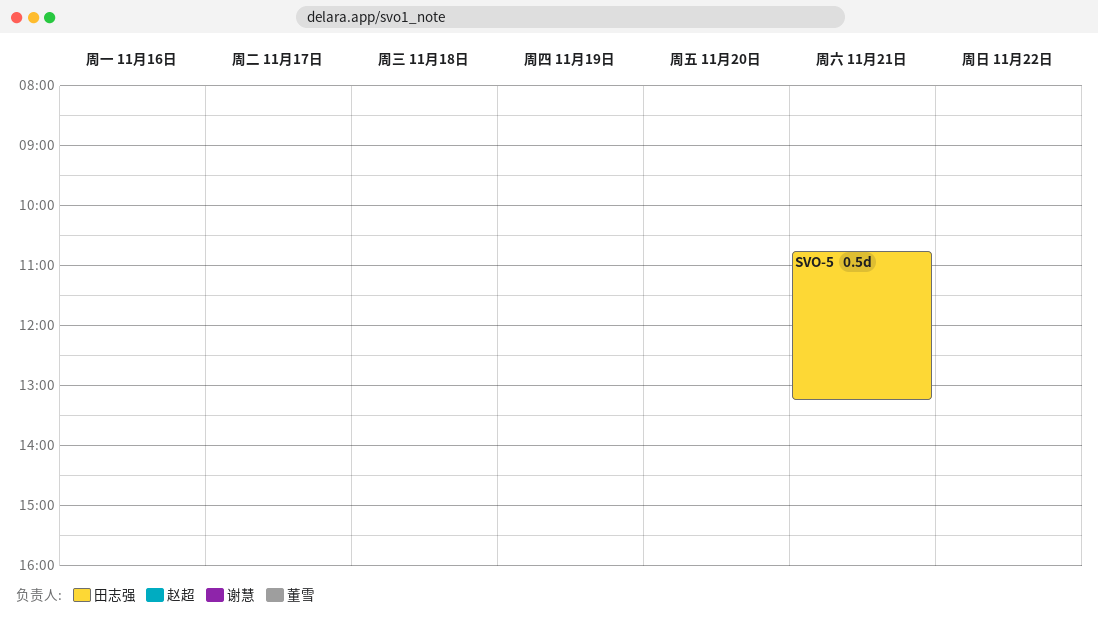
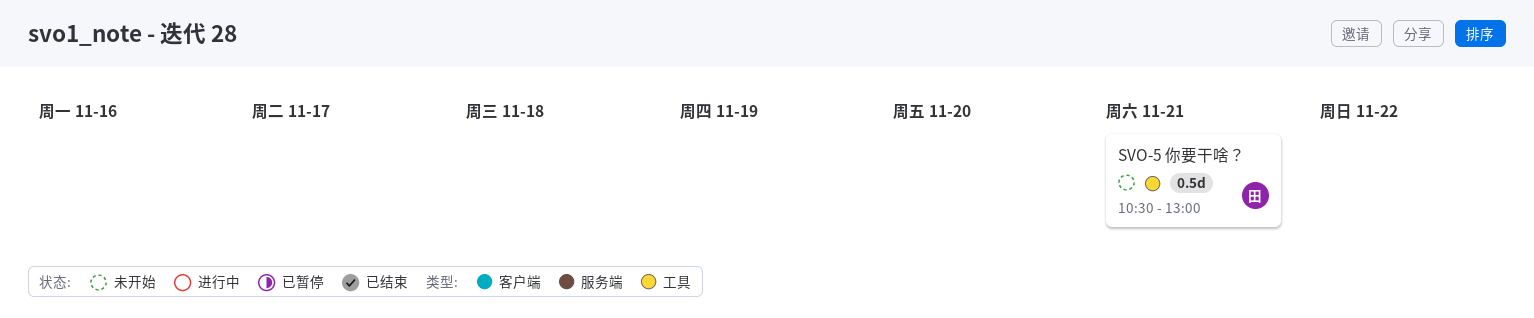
SVO-5, begins: 10:45 -> 10:30
SVO-5, ends: 13:15 -> 13:00

